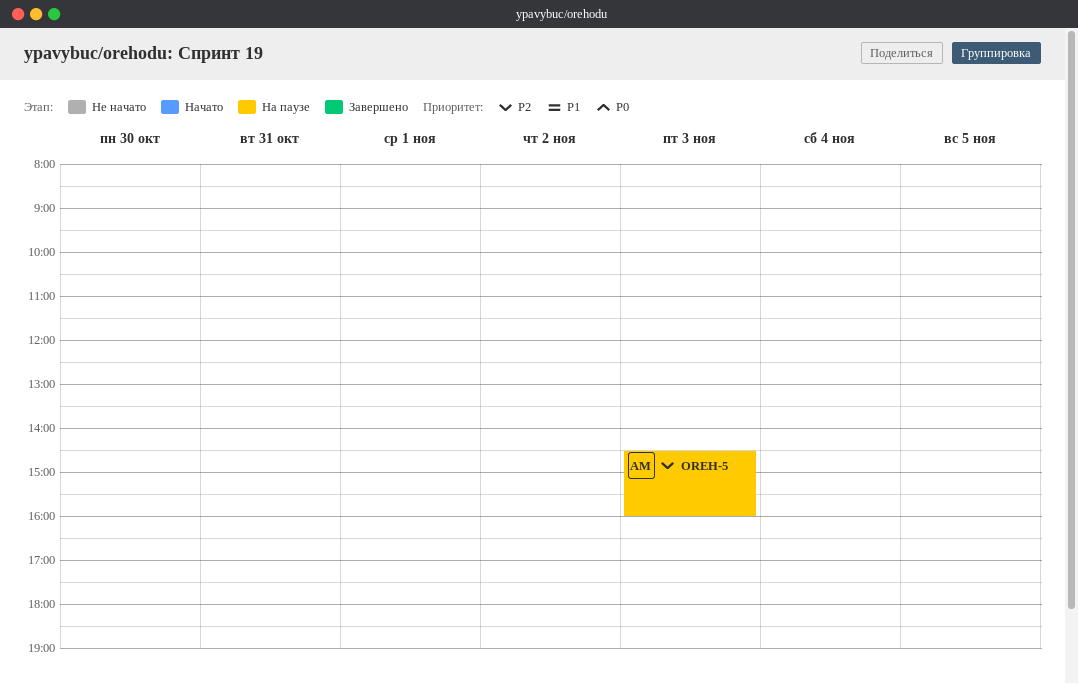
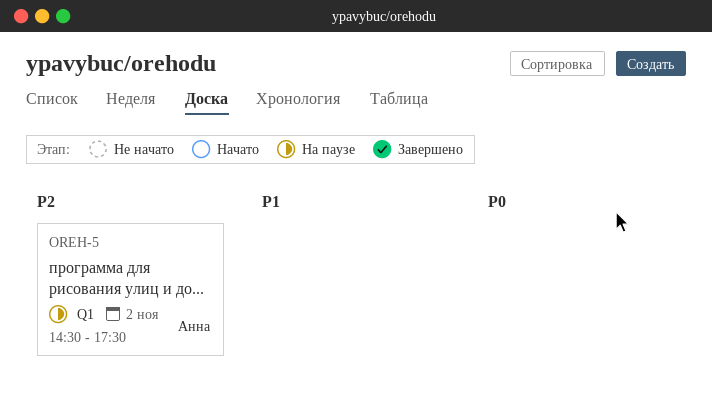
OREH-5, day: Nov 3 -> Nov 2
OREH-5, ends: 16:00 -> 17:30

